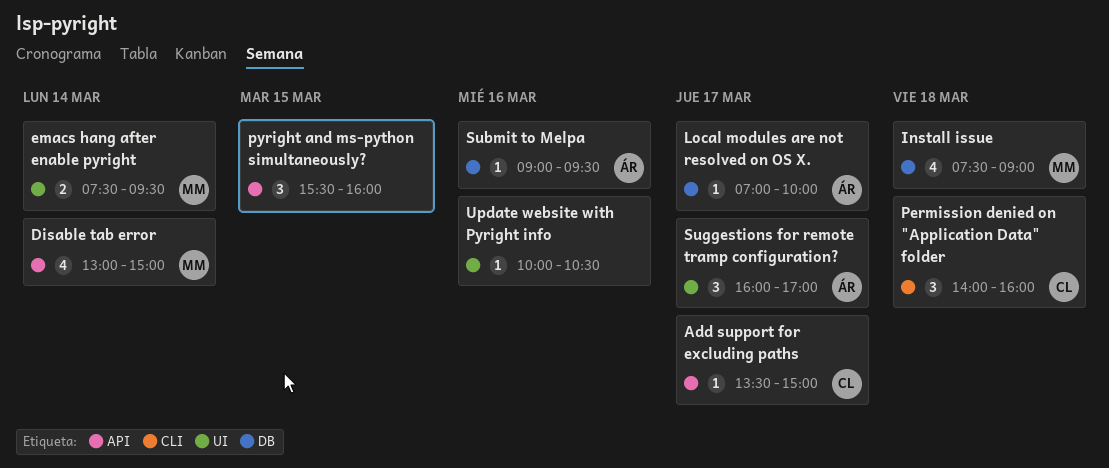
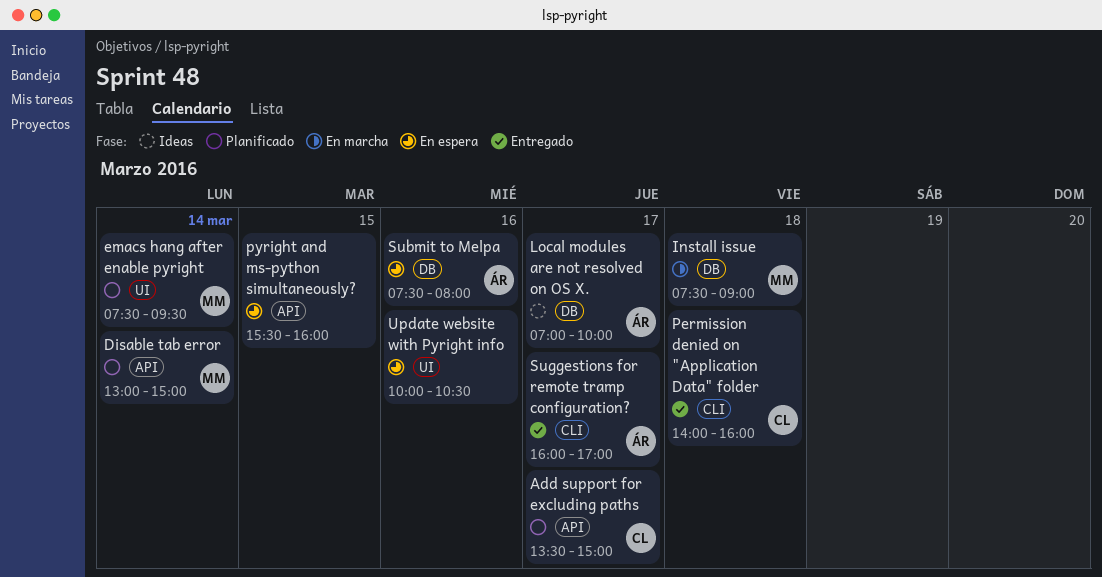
Submit to Melpa, begins: 09:00 -> 07:30
Submit to Melpa, ends: 09:30 -> 08:00
Suggestions for remote tramp configuration?, label: UI -> CLI

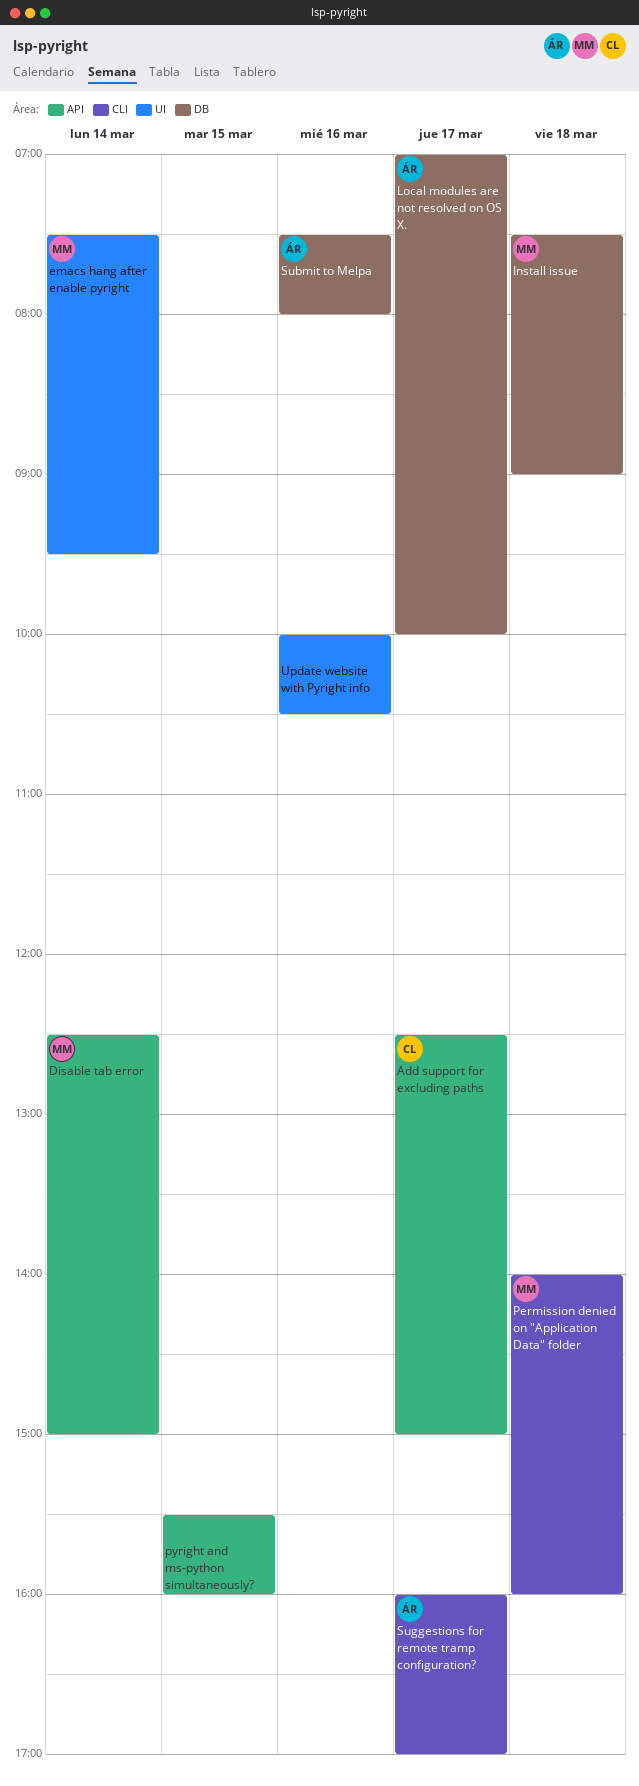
Add support for excluding paths, begins: 13:30 -> 12:30
Disable tab error, begins: 13:00 -> 12:30
Permission denied on "Application Data" folder, owner: CL -> MM

